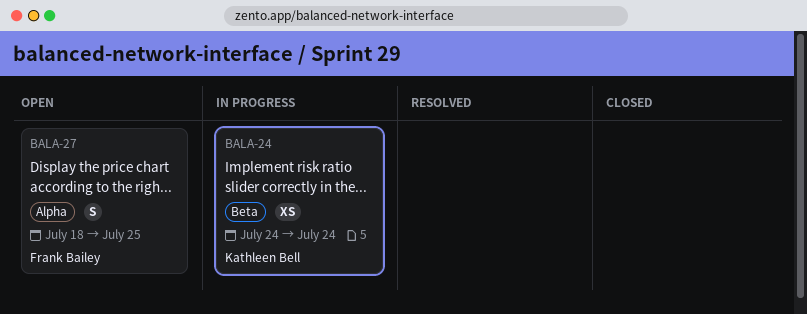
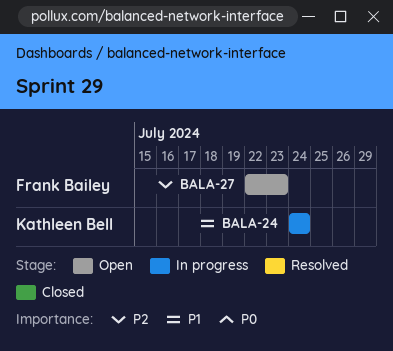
BALA-27, start: Jul 18 -> Jul 22
BALA-27, due: Jul 25 -> Jul 23

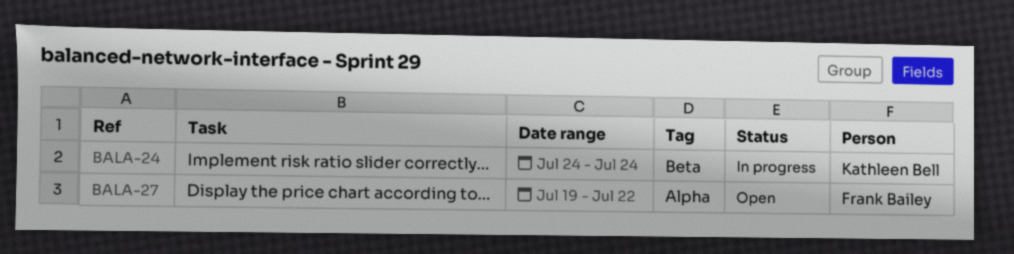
BALA-27, start: Jul 22 -> Jul 19
BALA-27, due: Jul 23 -> Jul 22

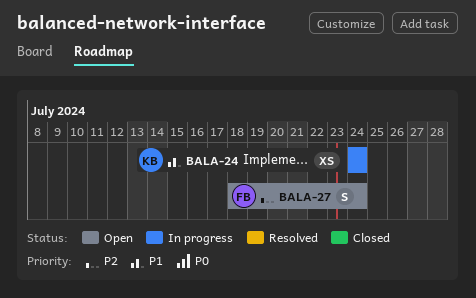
BALA-27, start: Jul 19 -> Jul 18
BALA-27, due: Jul 22 -> Jul 24

